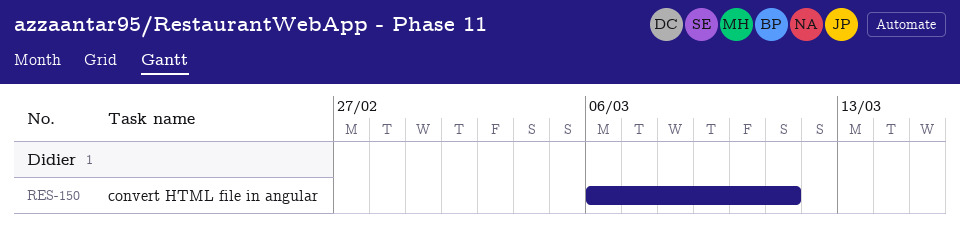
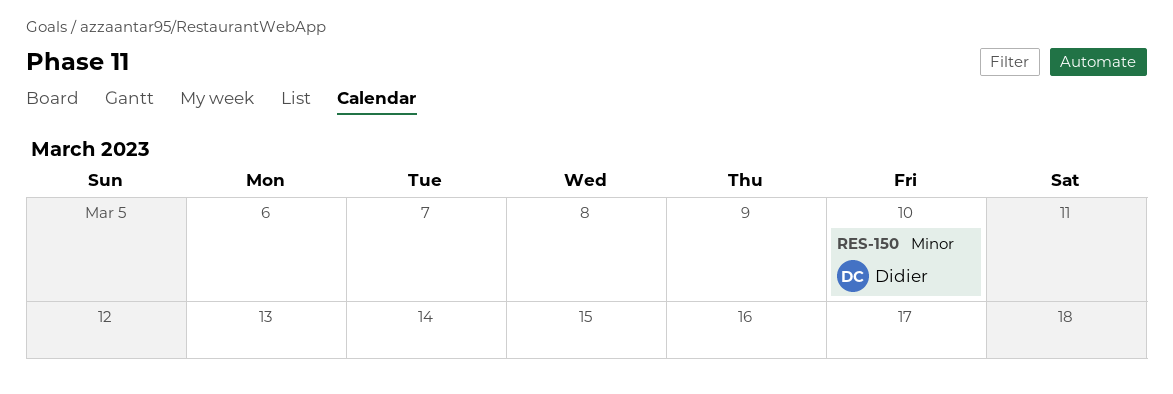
RES-150, due: Mar 11 -> Mar 10

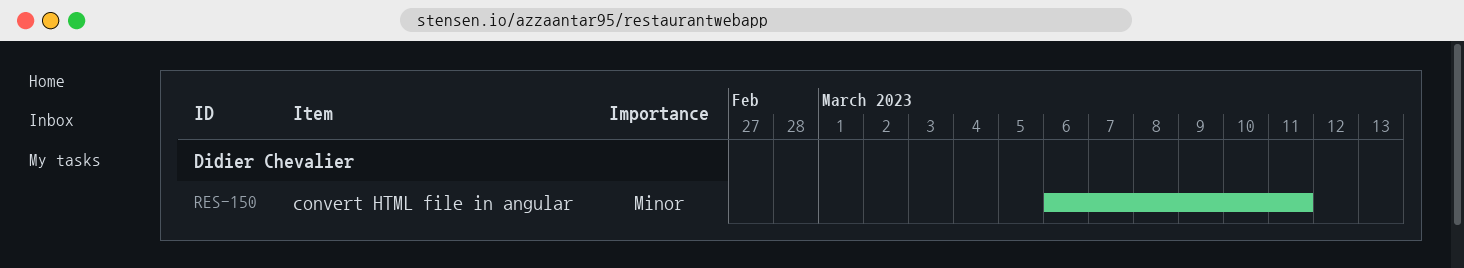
RES-150, due: Mar 10 -> Mar 11

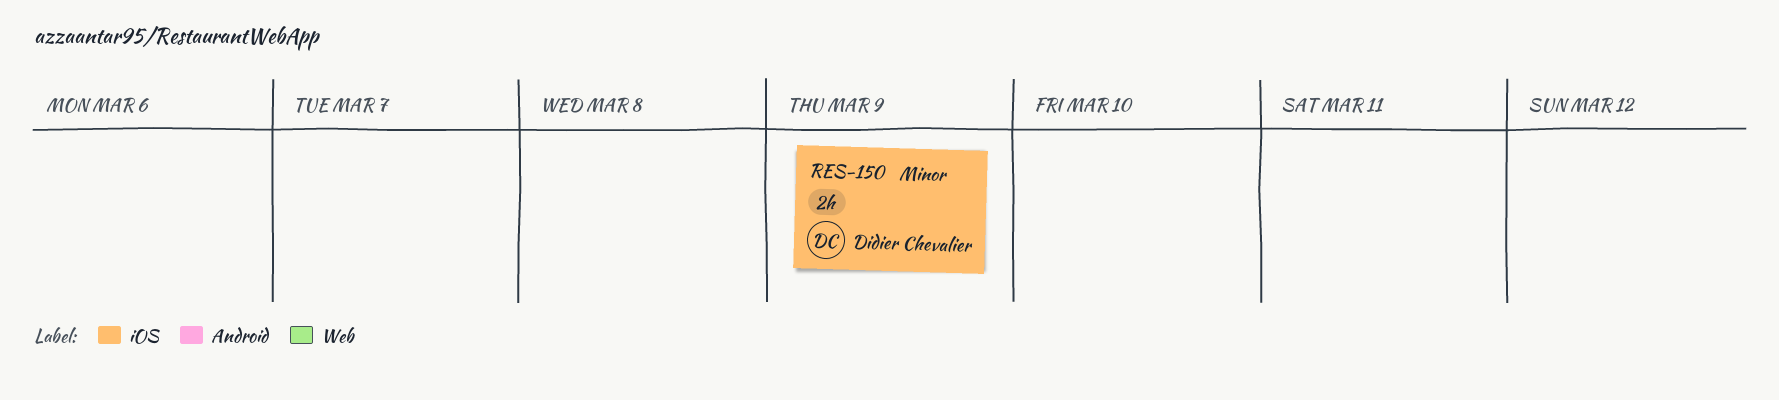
RES-150, due: Mar 11 -> Mar 9

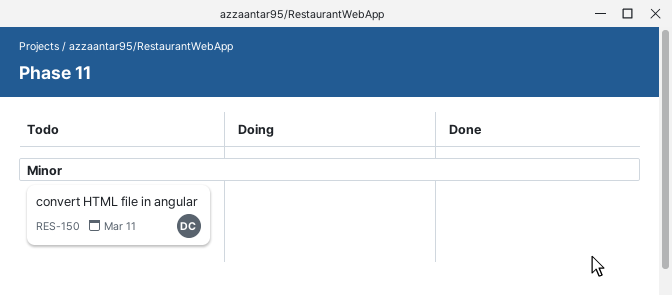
RES-150, due: Mar 9 -> Mar 11

